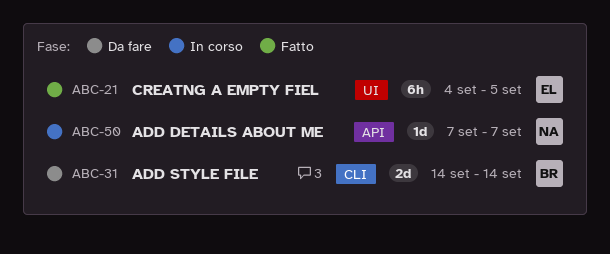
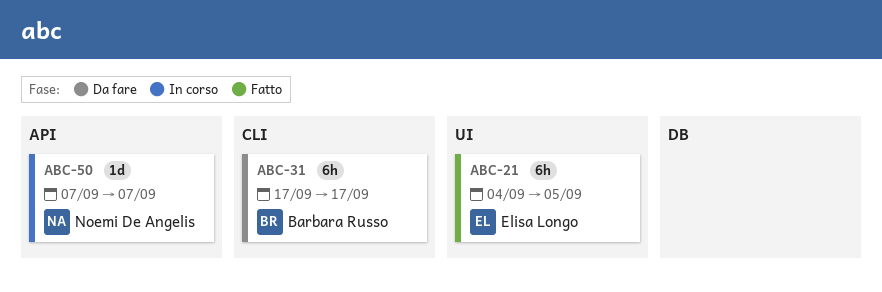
ABC-31, estimate: 2d -> 6h
ABC-31, start: Sep 14 -> Sep 17
ABC-31, due: Sep 14 -> Sep 17

